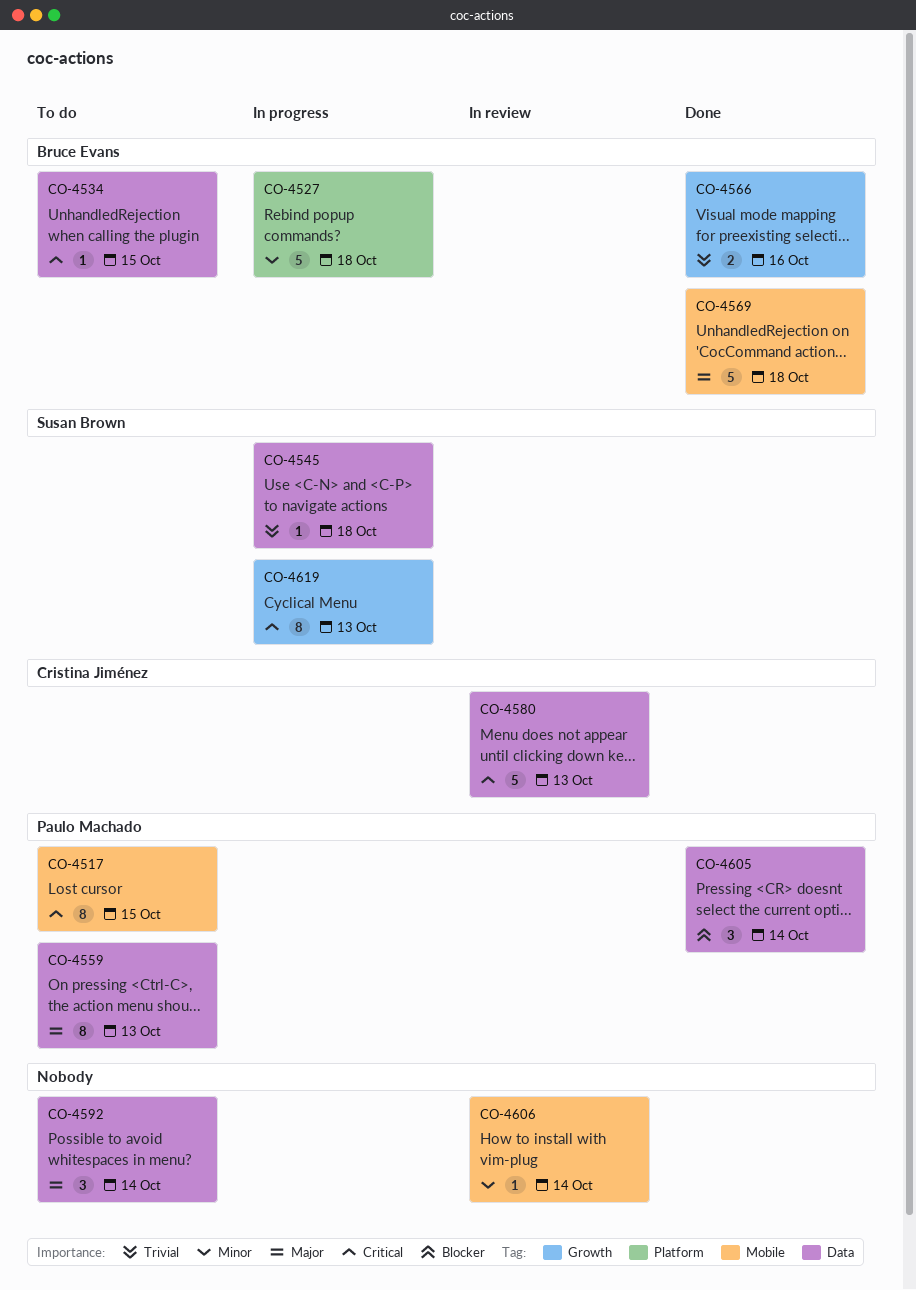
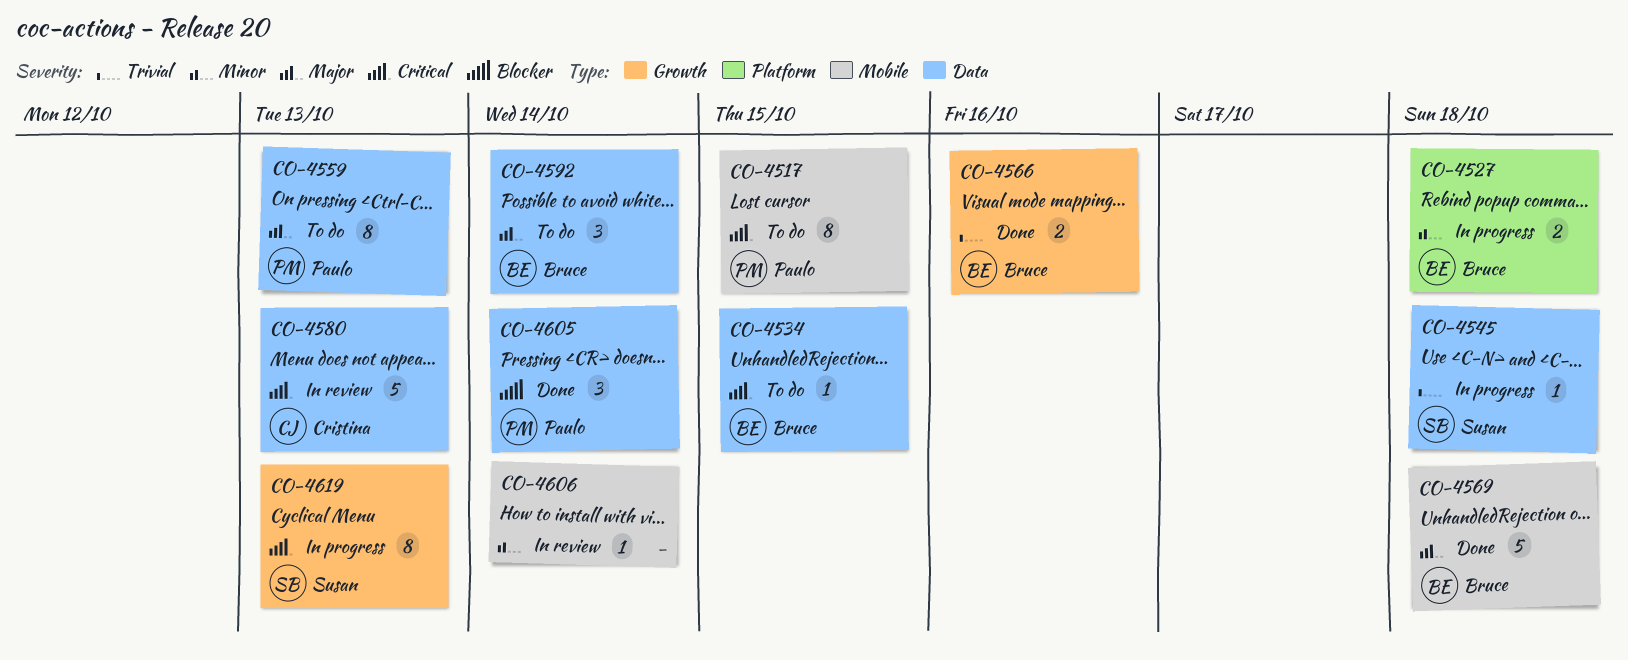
CO-4527, estimate: 5 -> 2
CO-4592, owner: none -> Bruce Evans

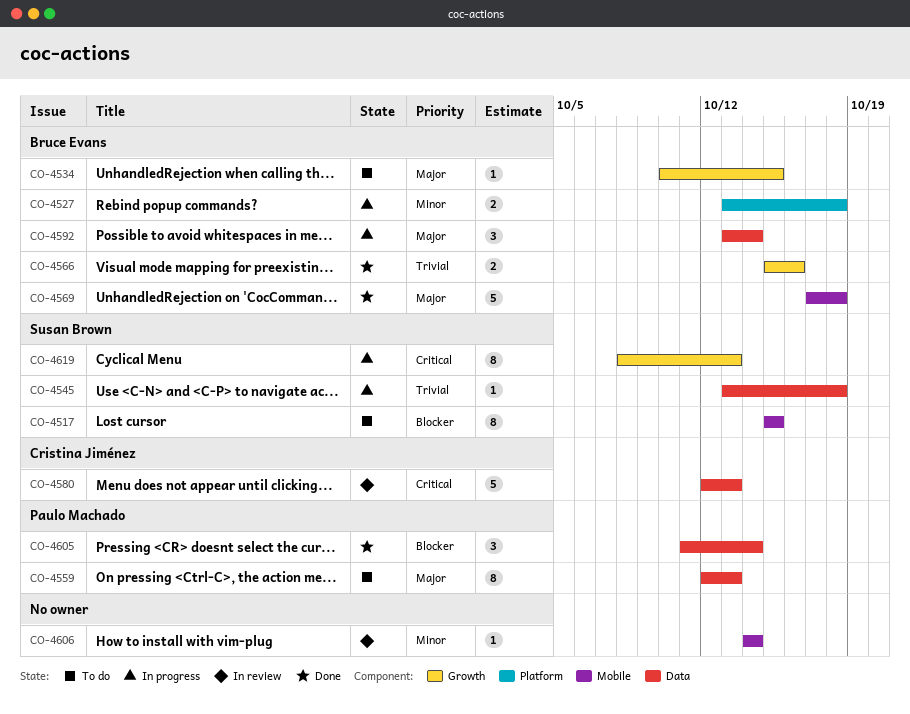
CO-4517, owner: Paulo Machado -> Susan Brown
CO-4517, priority: Critical -> Blocker
CO-4534, priority: Critical -> Major
CO-4534, label: Data -> Growth
CO-4592, status: To do -> In progress

